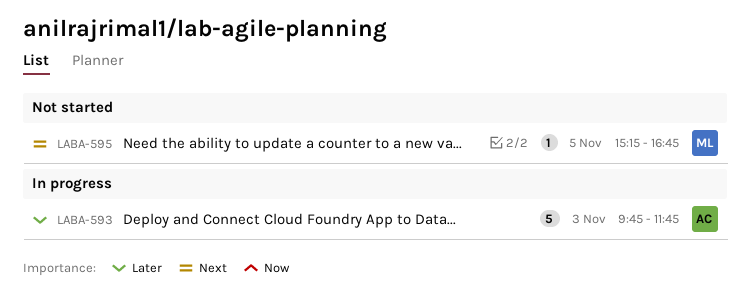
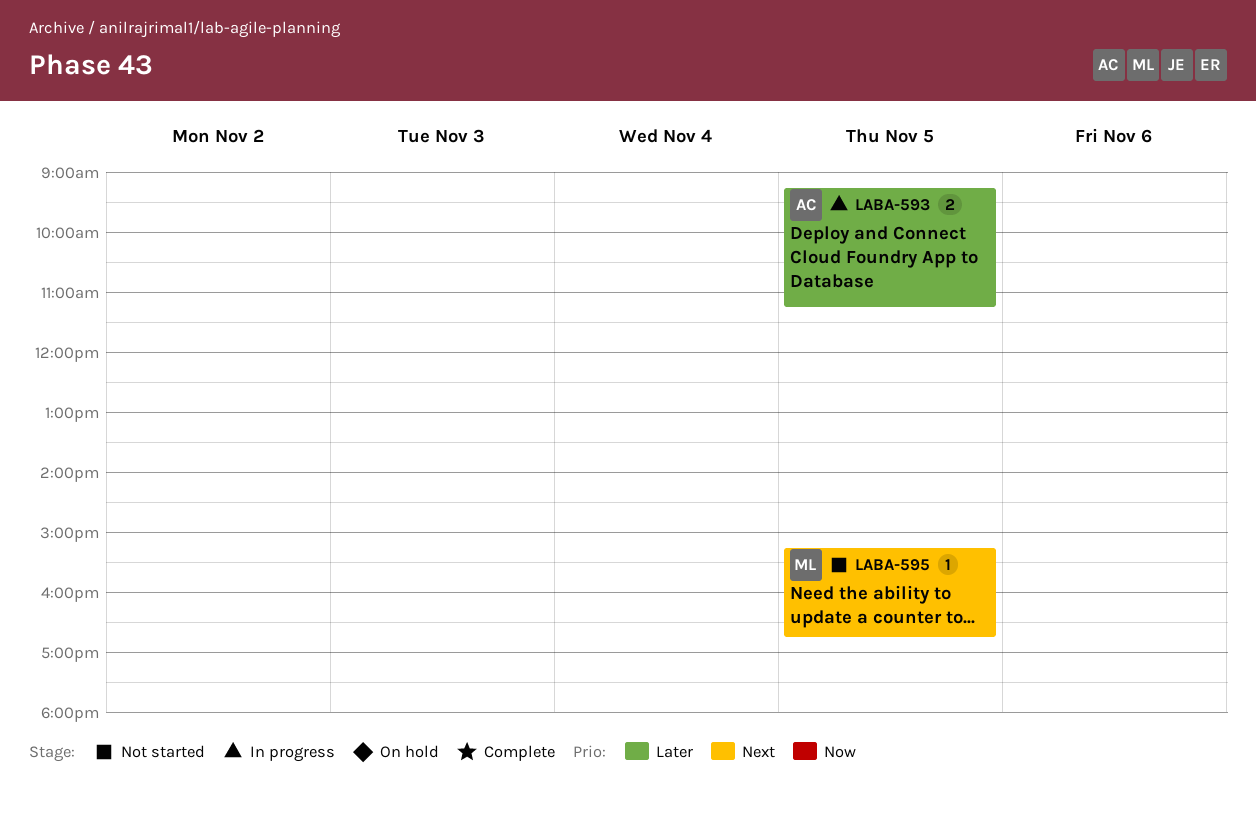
LABA-593, estimate: 5 -> 2
LABA-593, day: Nov 3 -> Nov 5
LABA-593, begins: 09:45 -> 09:15
LABA-593, ends: 11:45 -> 11:15

